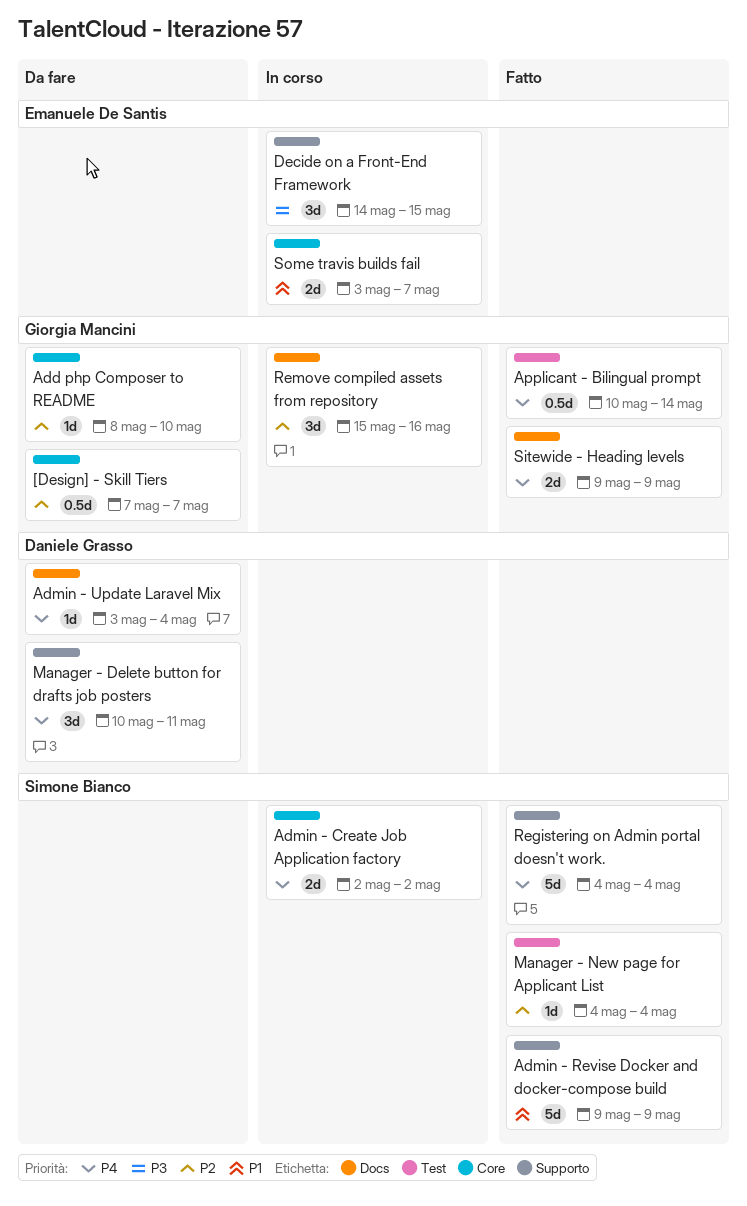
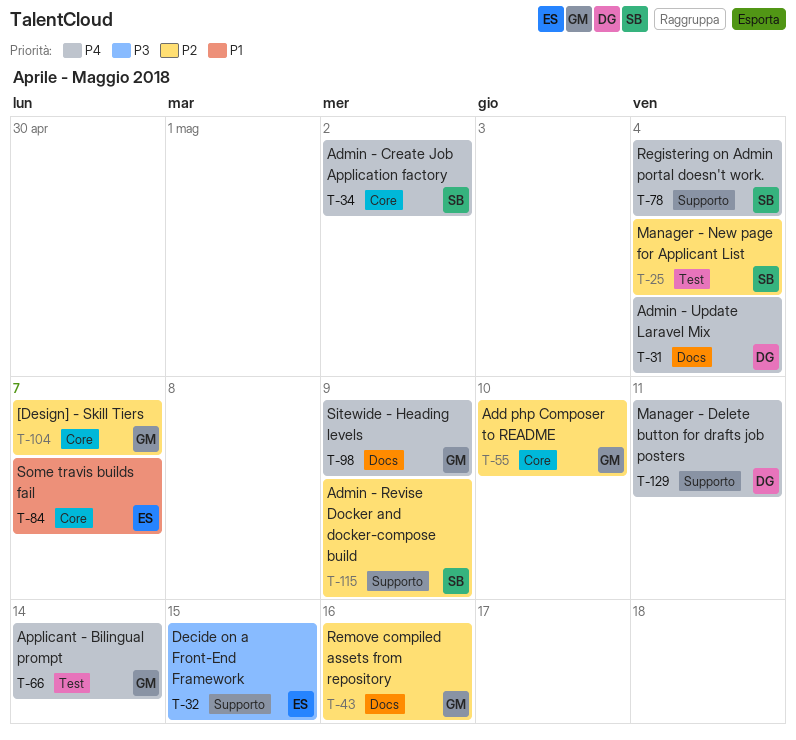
Admin - Revise Docker and docker-compose build, priority: P1 -> P2

